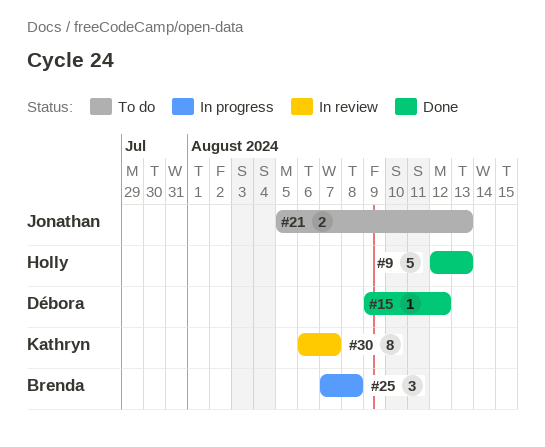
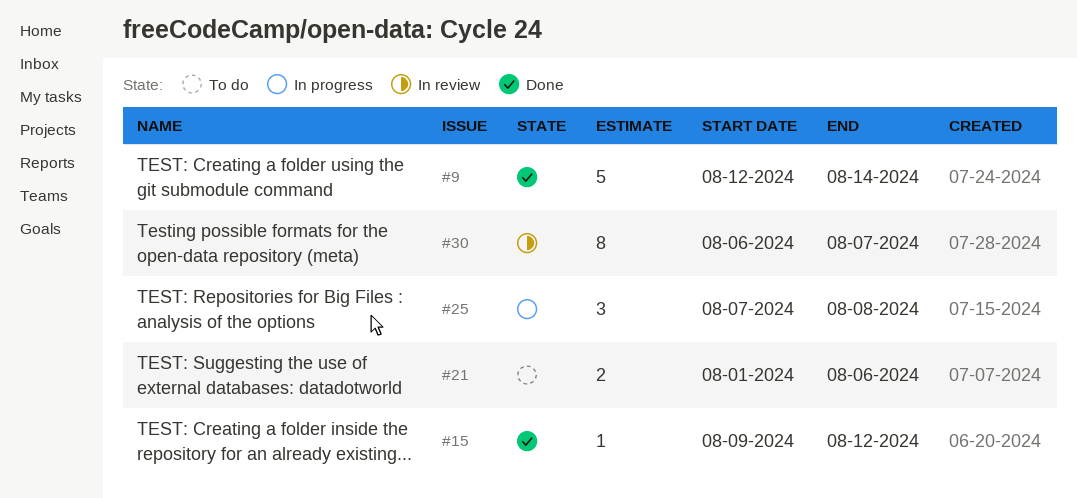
#9, due: Aug 13 -> Aug 14
#21, start: Aug 5 -> Aug 1
#21, due: Aug 13 -> Aug 6

